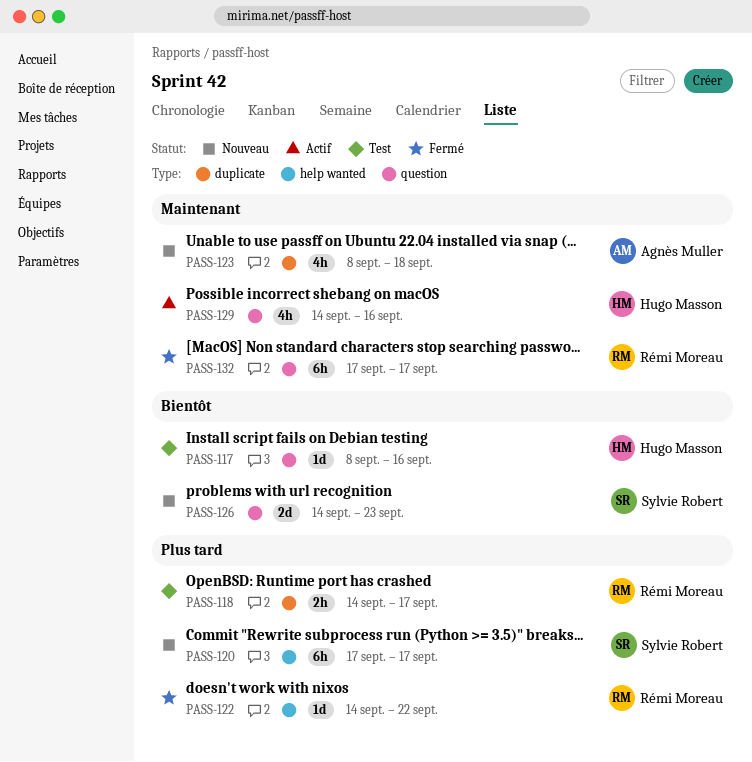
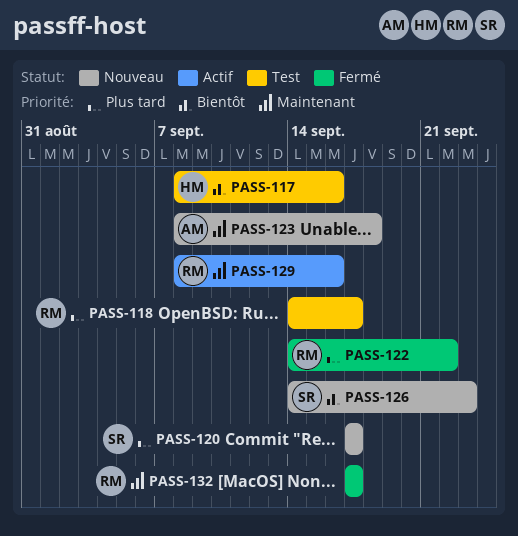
PASS-129, owner: Hugo Masson -> Rémi Moreau
PASS-129, start: Sep 14 -> Sep 8

